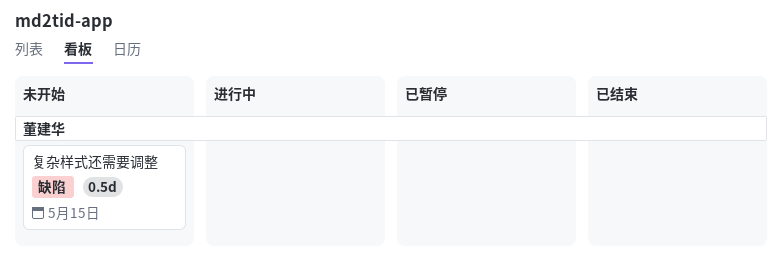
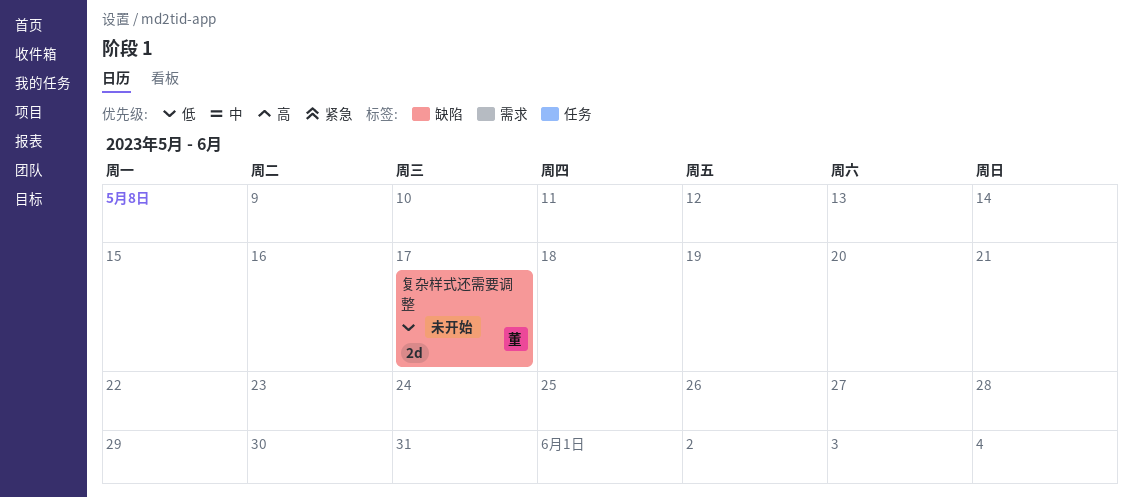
复杂样式还需要调整, estimate: 0.5d -> 2d
复杂样式还需要调整, due: May 15 -> May 17

